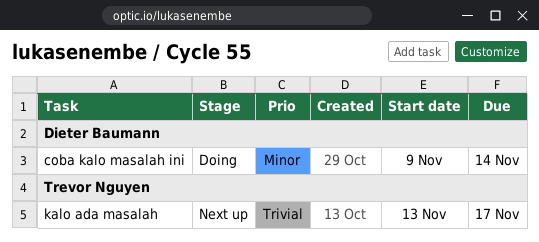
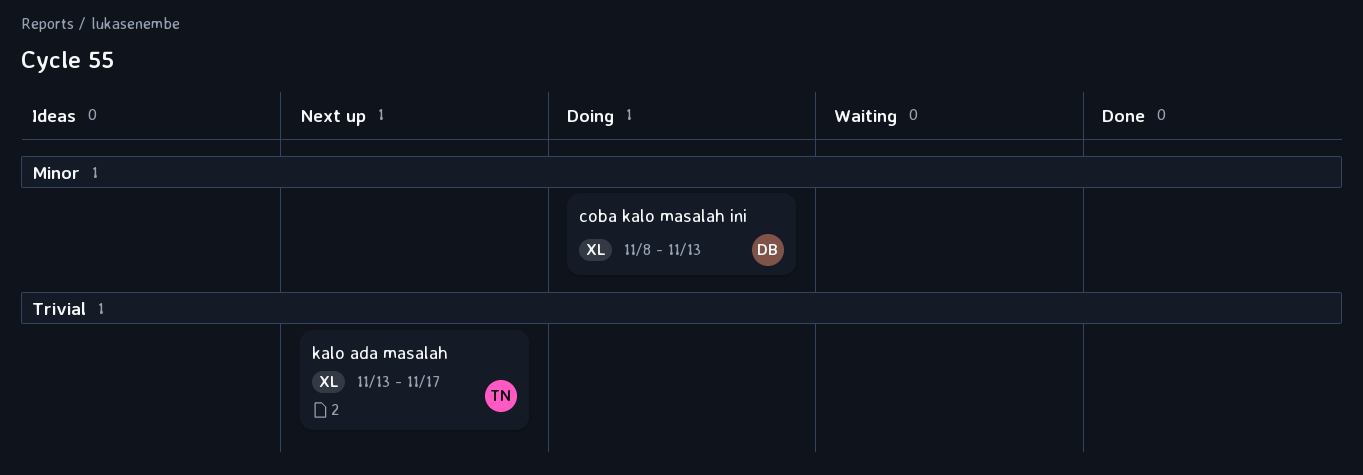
coba kalo masalah ini, start: Nov 9 -> Nov 8
coba kalo masalah ini, due: Nov 14 -> Nov 13

